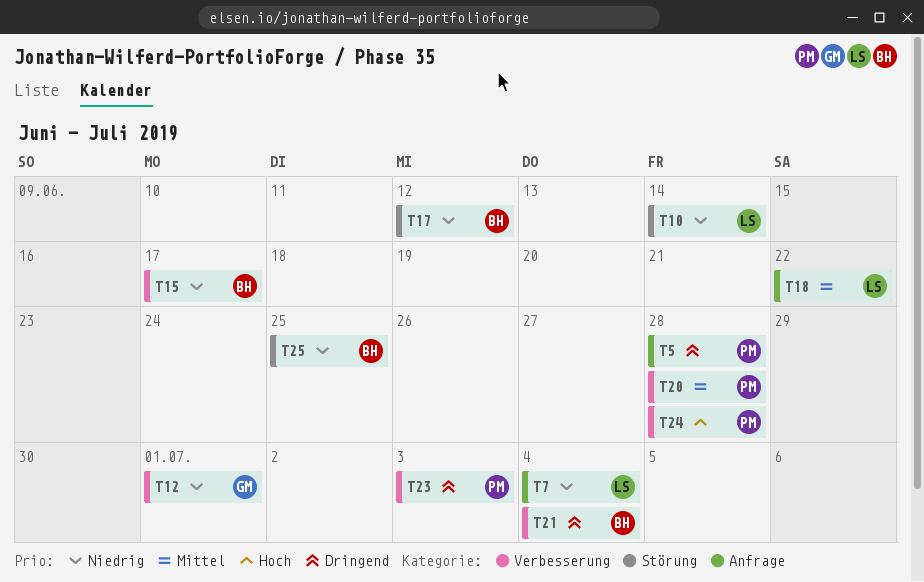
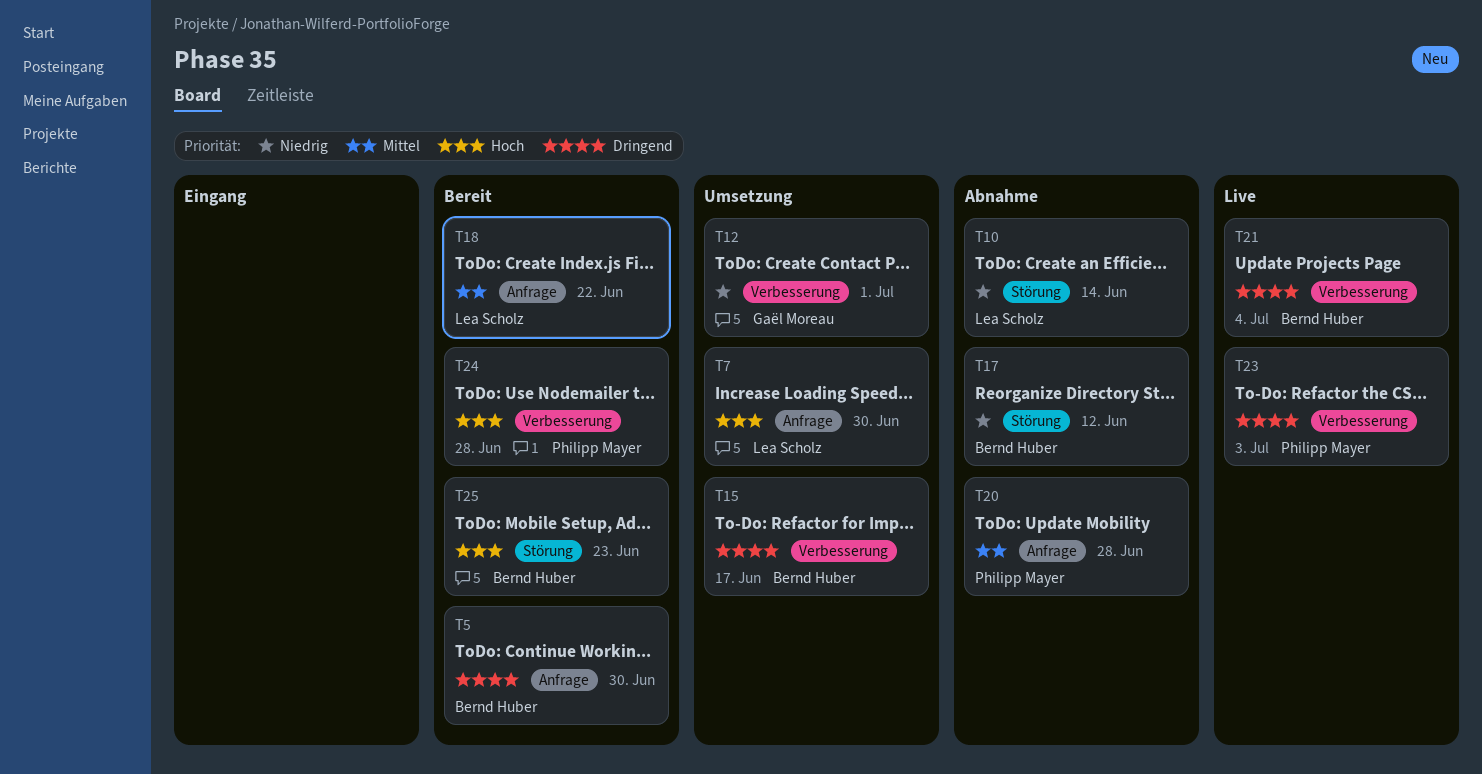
T5, owner: Philipp Mayer -> Bernd Huber
T5, due: Jun 28 -> Jun 30
T7, priority: Niedrig -> Hoch
T7, due: Jul 4 -> Jun 30
T15, priority: Niedrig -> Dringend
T20, label: Verbesserung -> Anfrage
T25, priority: Niedrig -> Hoch
T25, due: Jun 25 -> Jun 23

